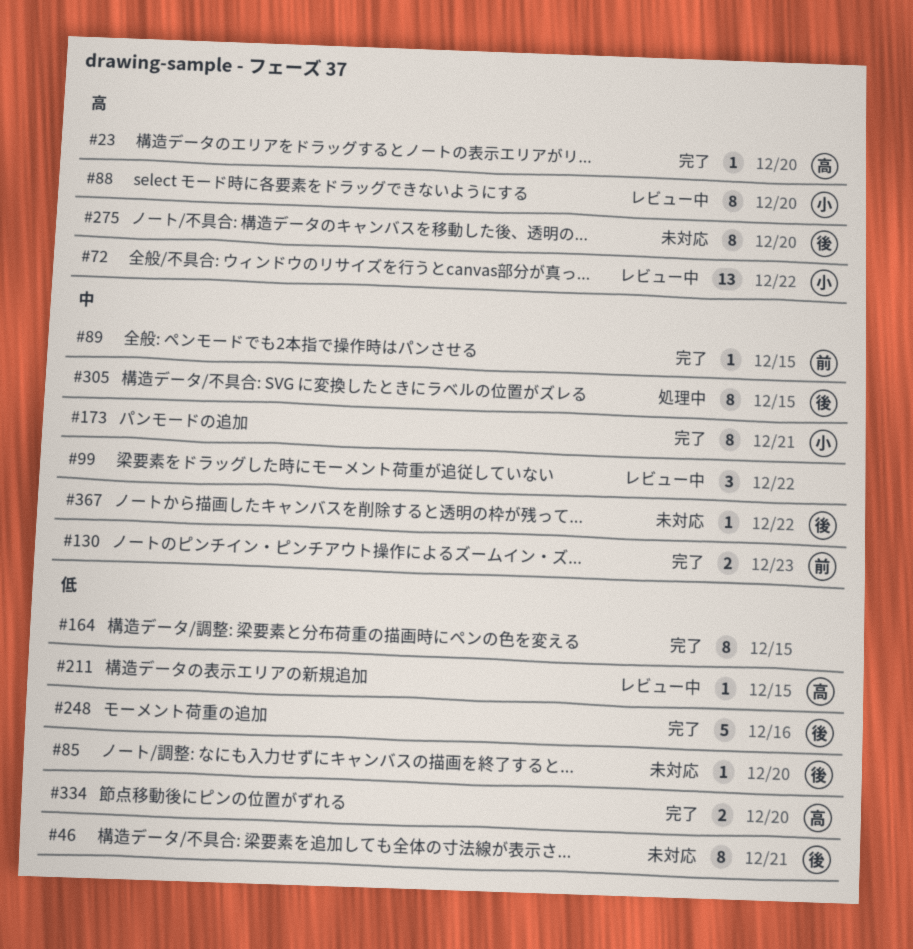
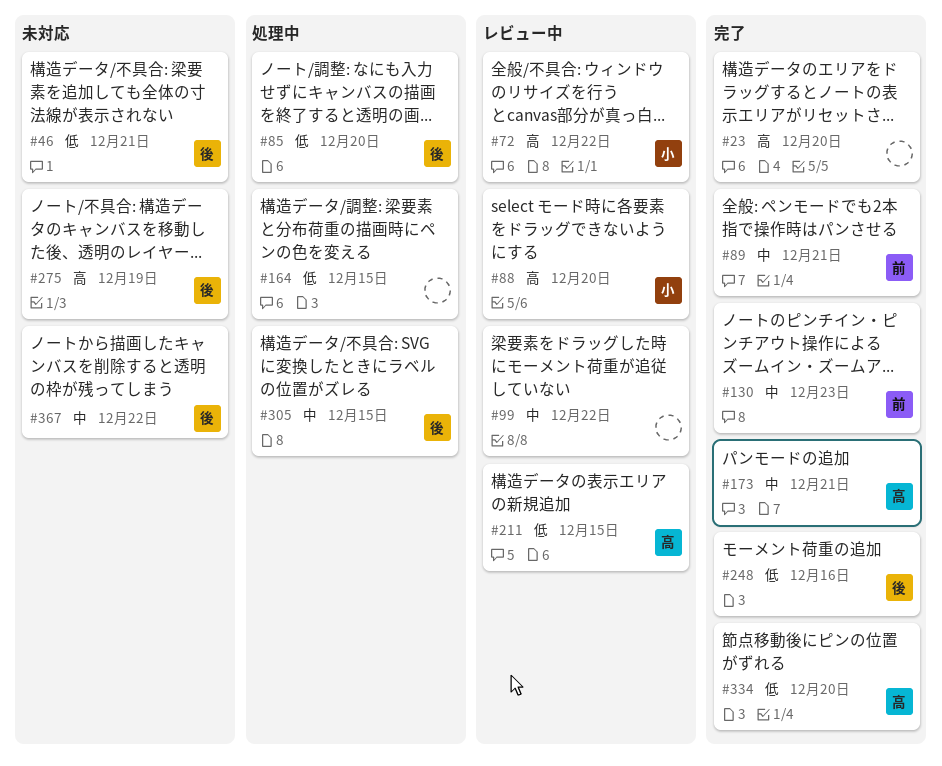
#23, owner: 高 -> none
#85, status: 未対応 -> 処理中
#89, due: Dec 15 -> Dec 21
#164, status: 完了 -> 処理中
#173, owner: 小 -> 高
#275, due: Dec 20 -> Dec 19

